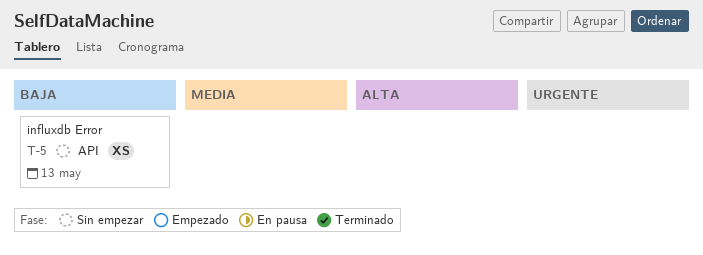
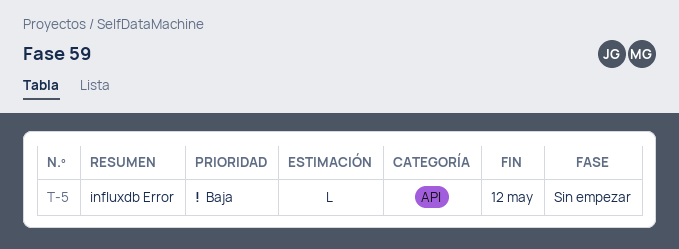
T-5, estimate: XS -> L
T-5, due: May 13 -> May 12

